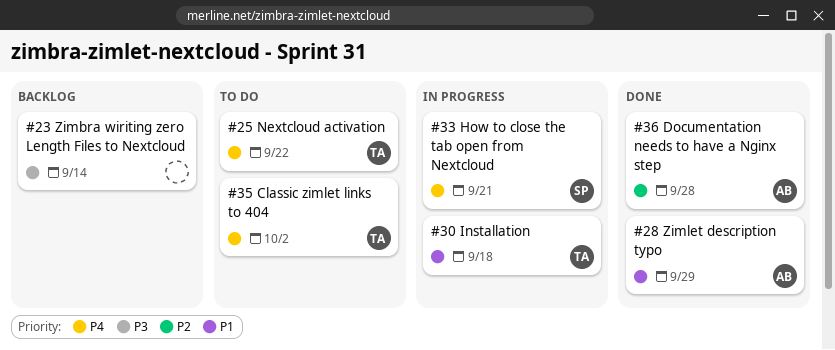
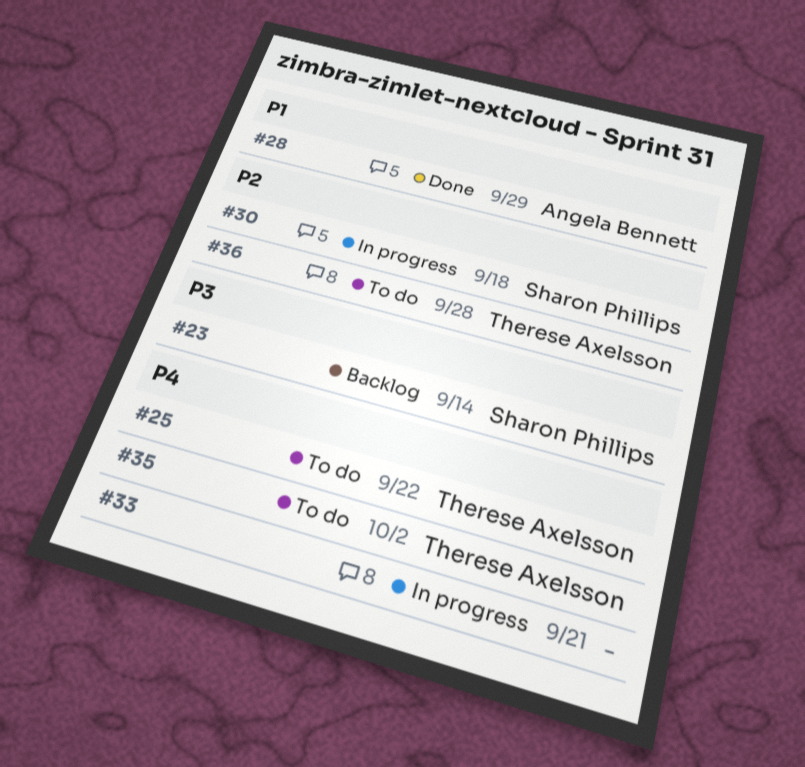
#23, owner: none -> Sharon Phillips
#30, owner: Therese Axelsson -> Sharon Phillips
#30, priority: P1 -> P2
#33, owner: Sharon Phillips -> none
#36, status: Done -> To do
#36, owner: Angela Bennett -> Therese Axelsson

